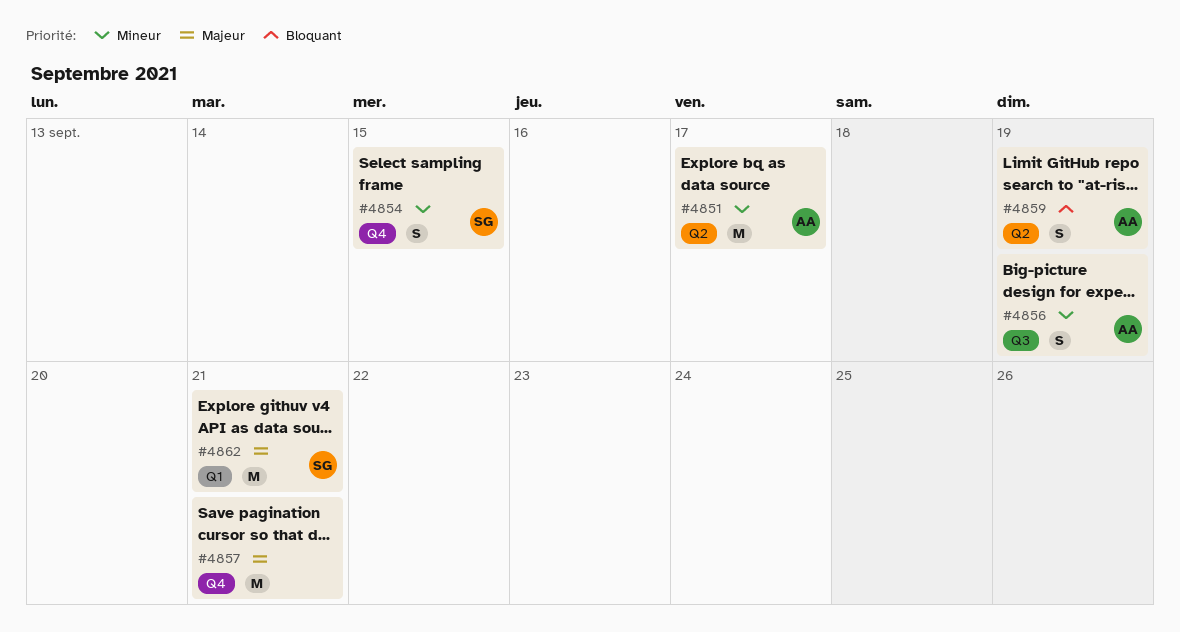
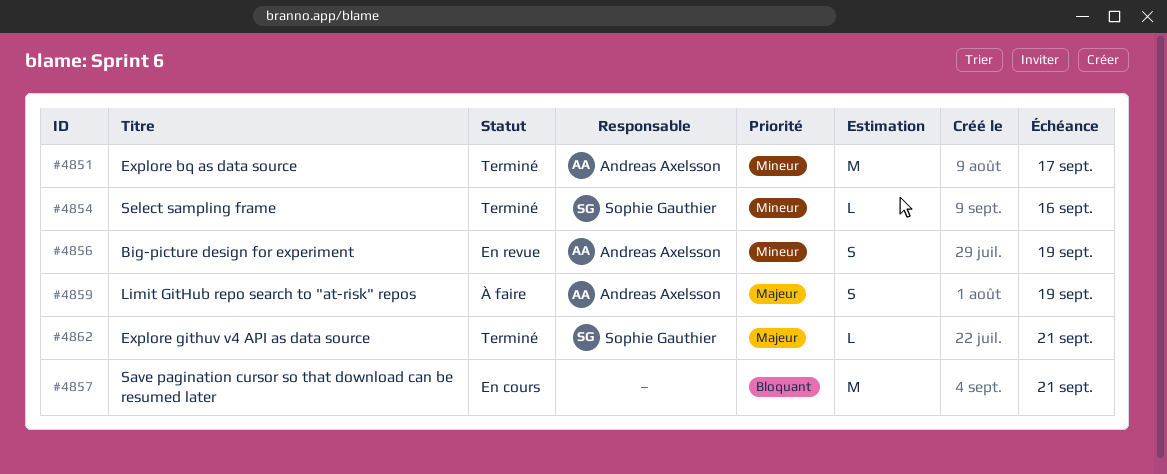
#4854, estimate: S -> L
#4854, due: Sep 15 -> Sep 16
#4857, priority: Majeur -> Bloquant
#4859, priority: Bloquant -> Majeur
#4862, estimate: M -> L

